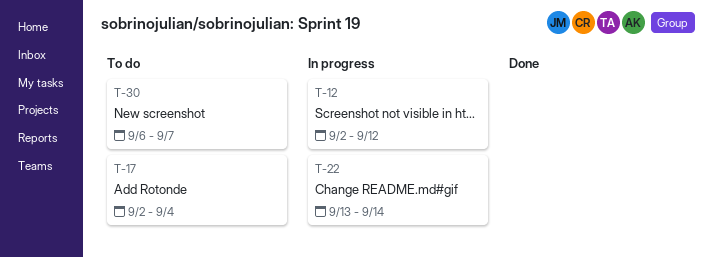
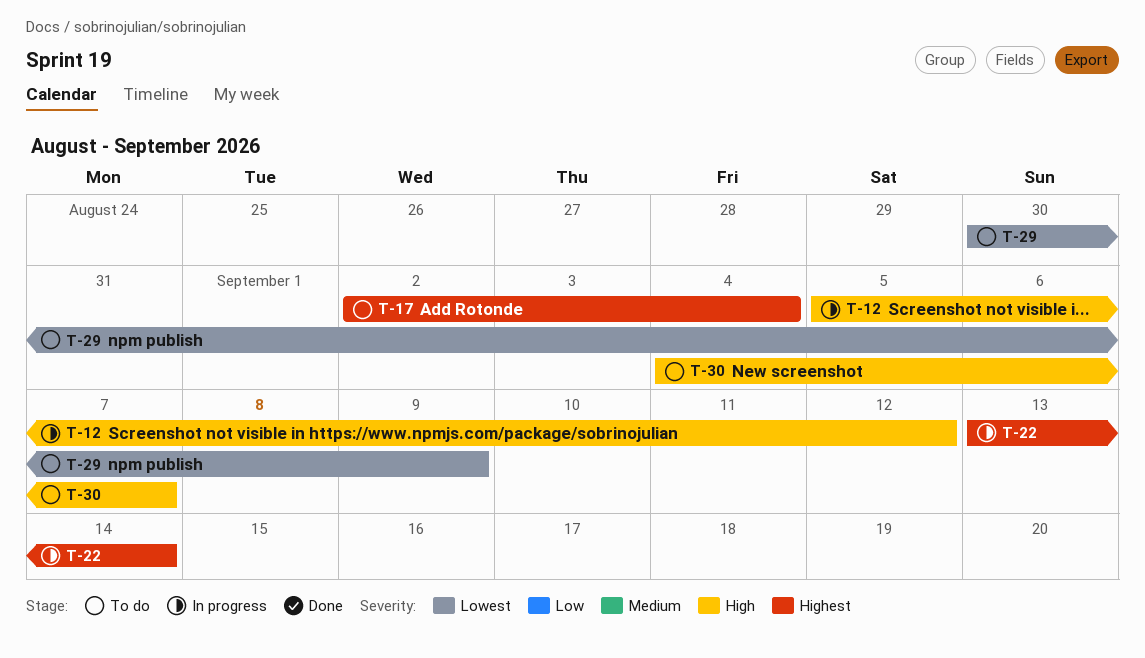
T-12, start: Sep 2 -> Sep 5
T-29: none -> present
T-30, start: Sep 6 -> Sep 4

